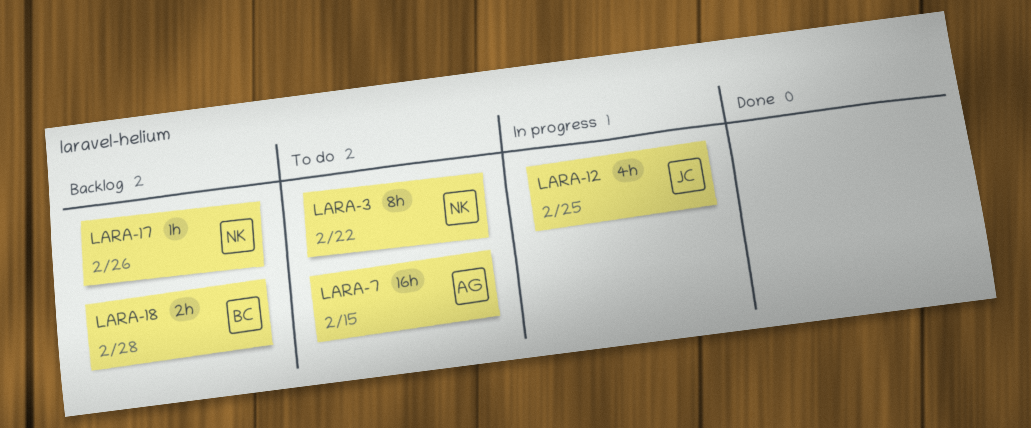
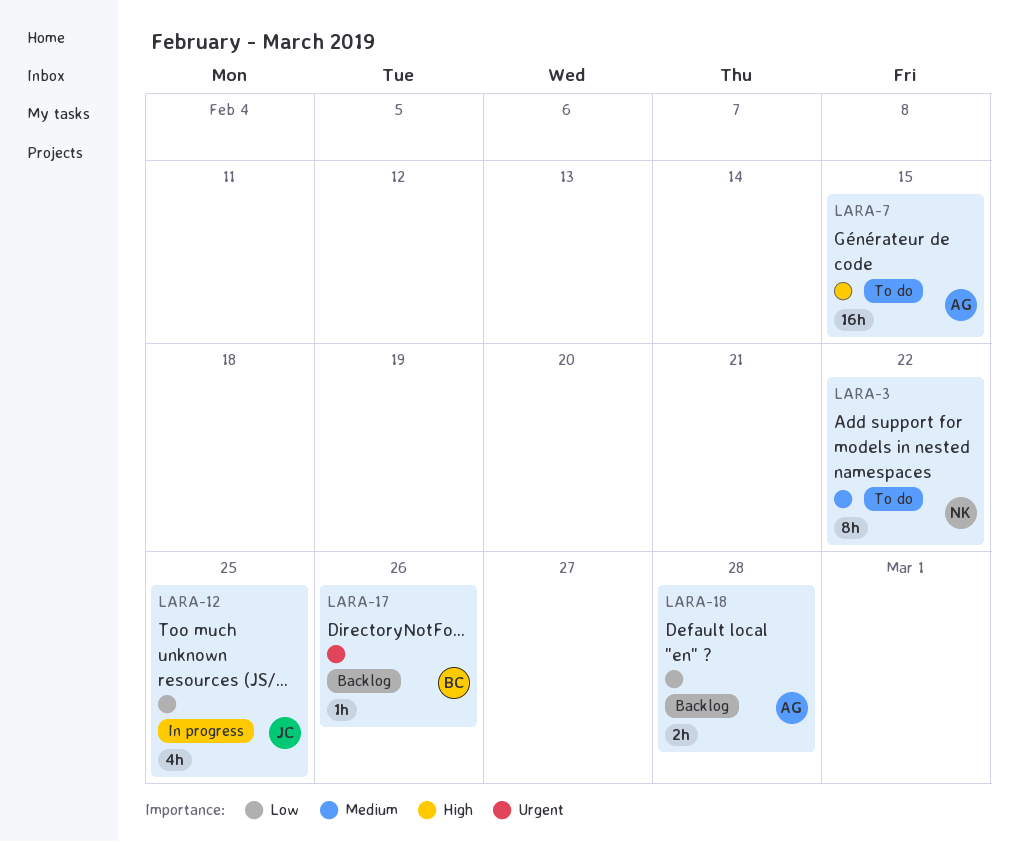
LARA-17, owner: NK -> BC
LARA-18, owner: BC -> AG

